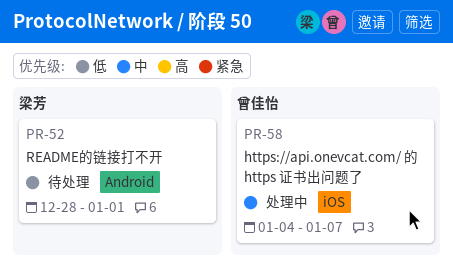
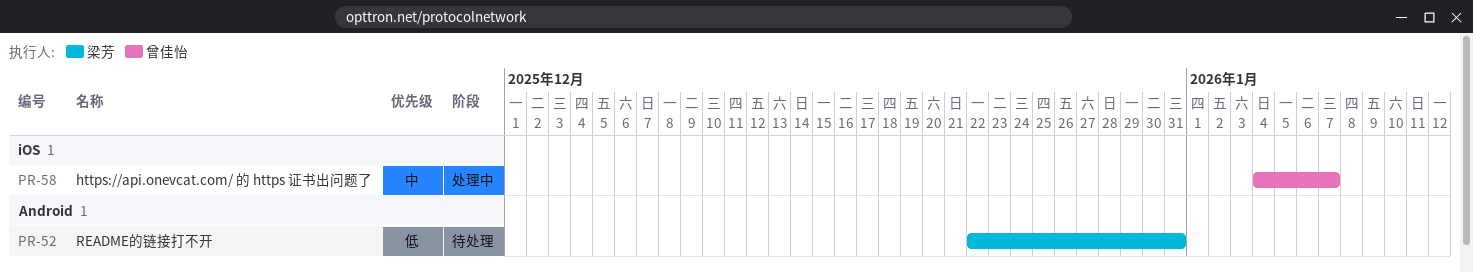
PR-52, start: Dec 28 -> Dec 22
PR-52, due: Jan 1 -> Dec 31

